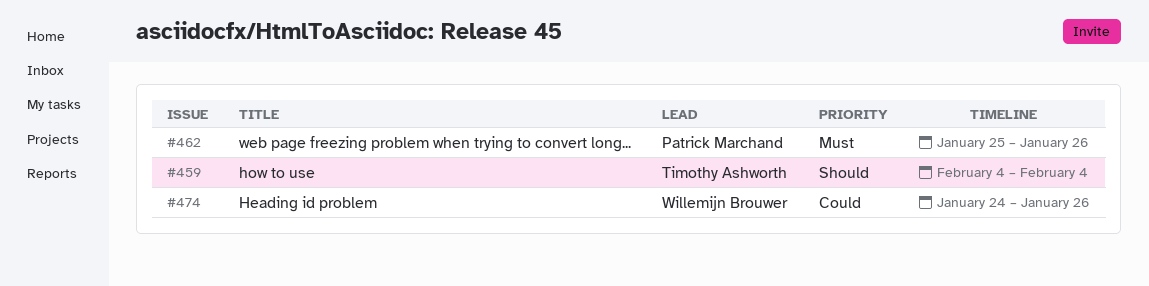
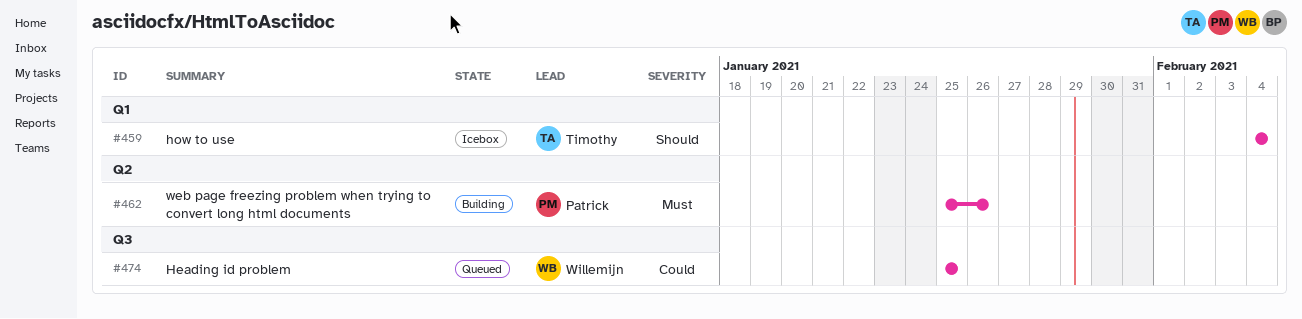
#474, start: Jan 24 -> Jan 25
#474, due: Jan 26 -> Jan 25

